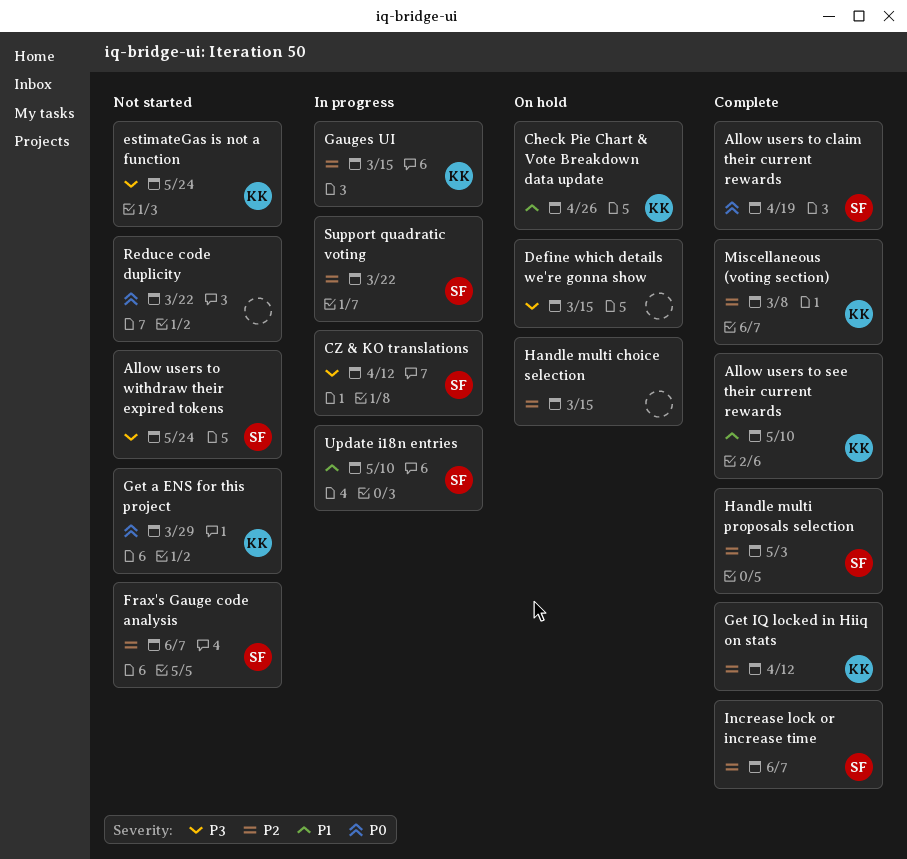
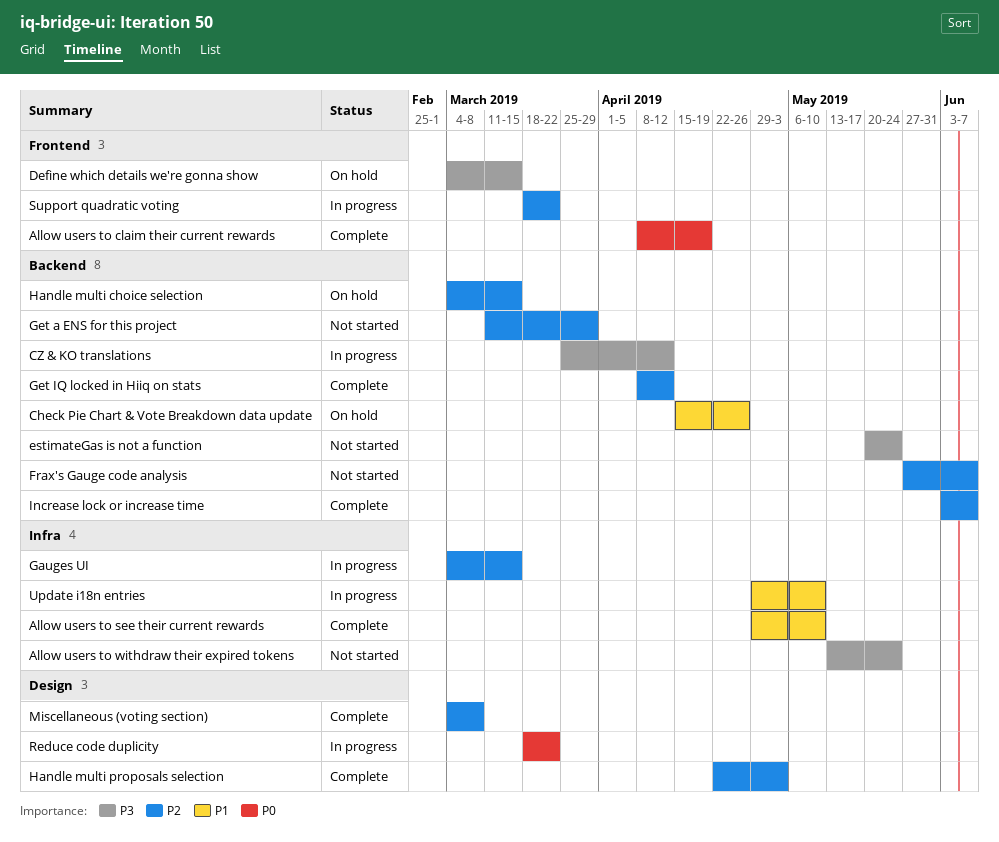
Get a ENS for this project, priority: P0 -> P2
Reduce code duplicity, status: Not started -> In progress

